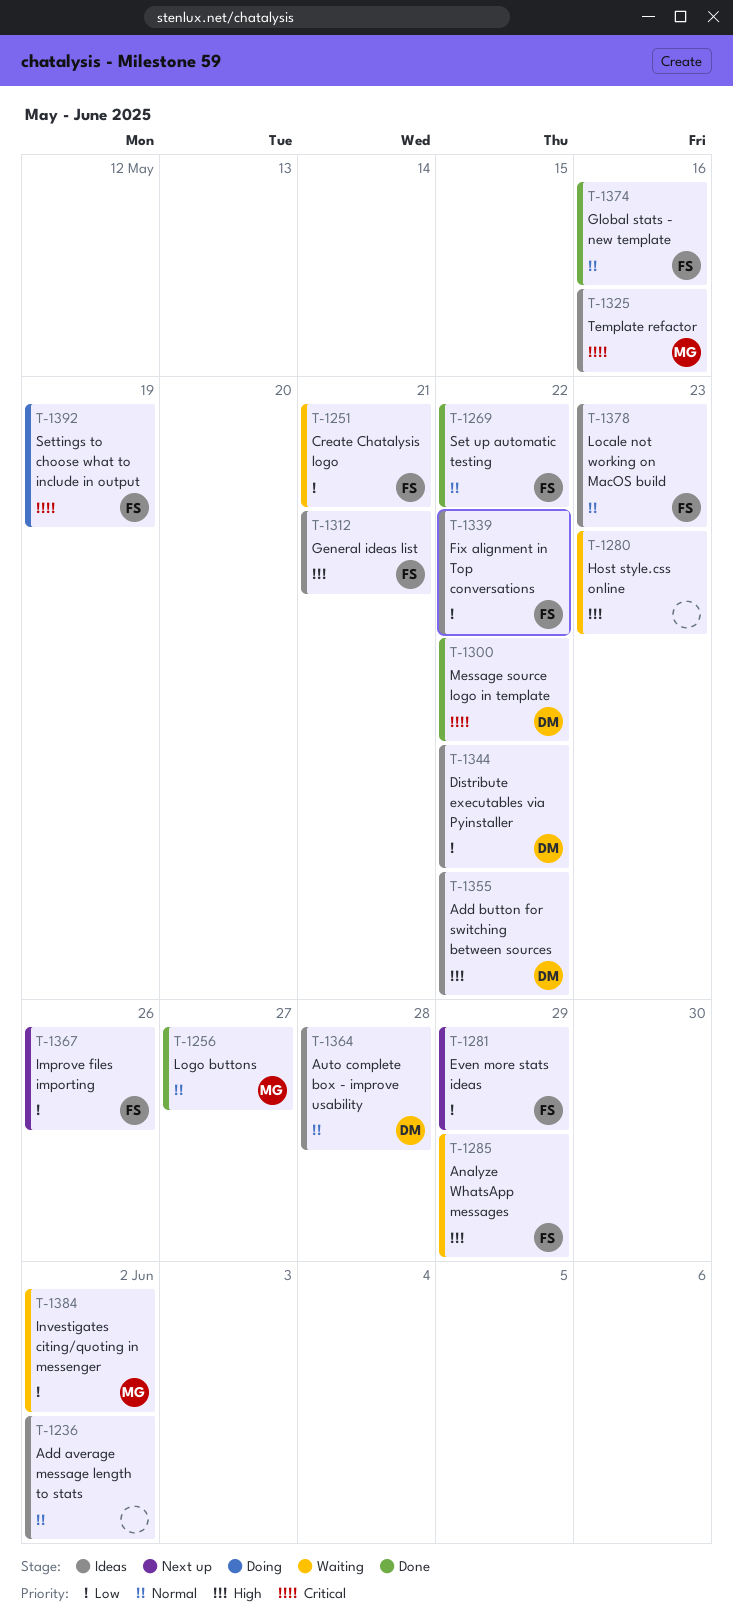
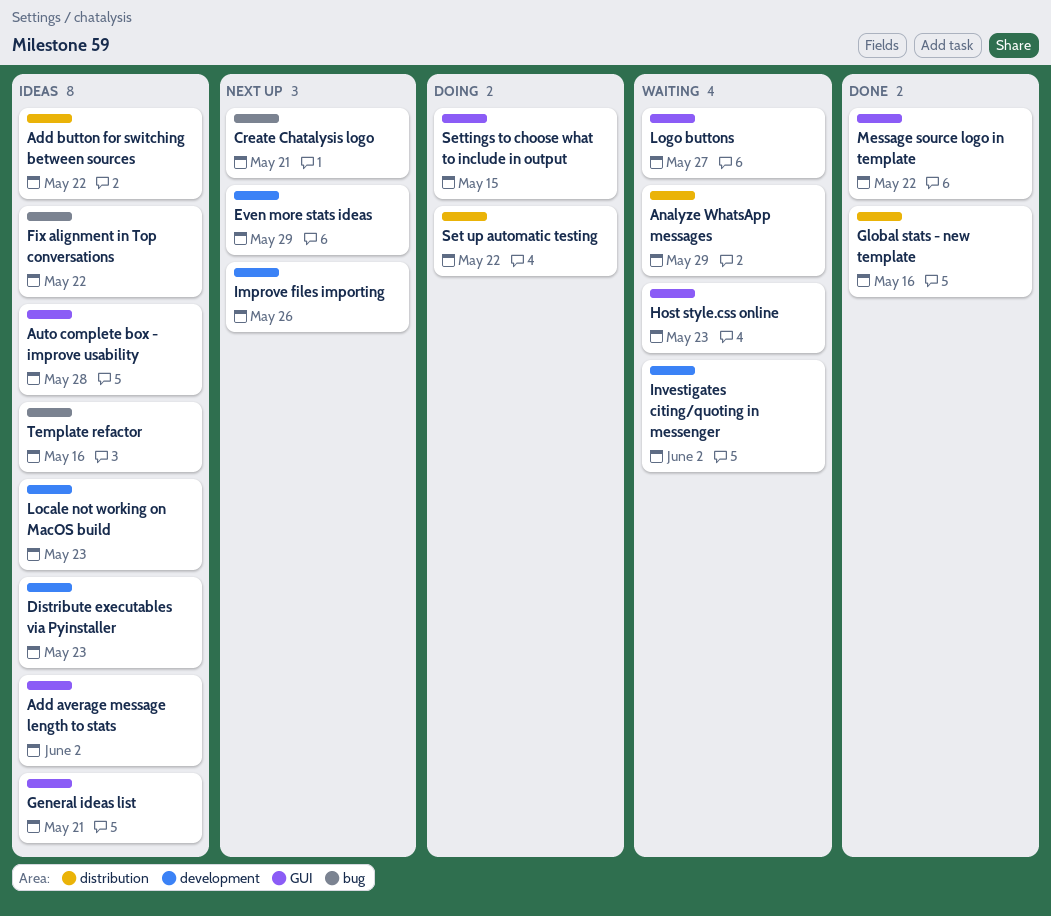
Create Chatalysis logo, status: Waiting -> Next up
Distribute executables via Pyinstaller, due: May 22 -> May 23
Logo buttons, status: Done -> Waiting
Set up automatic testing, status: Done -> Doing
Settings to choose what to include in output, due: May 19 -> May 15

